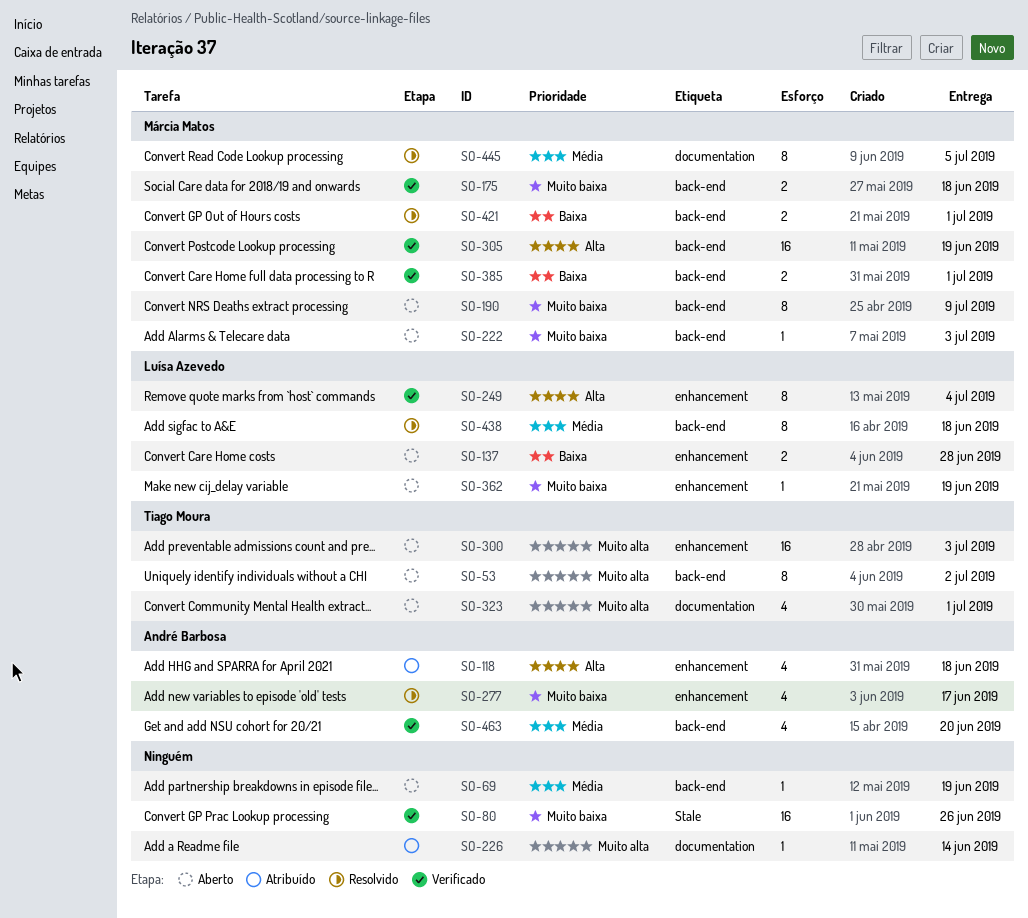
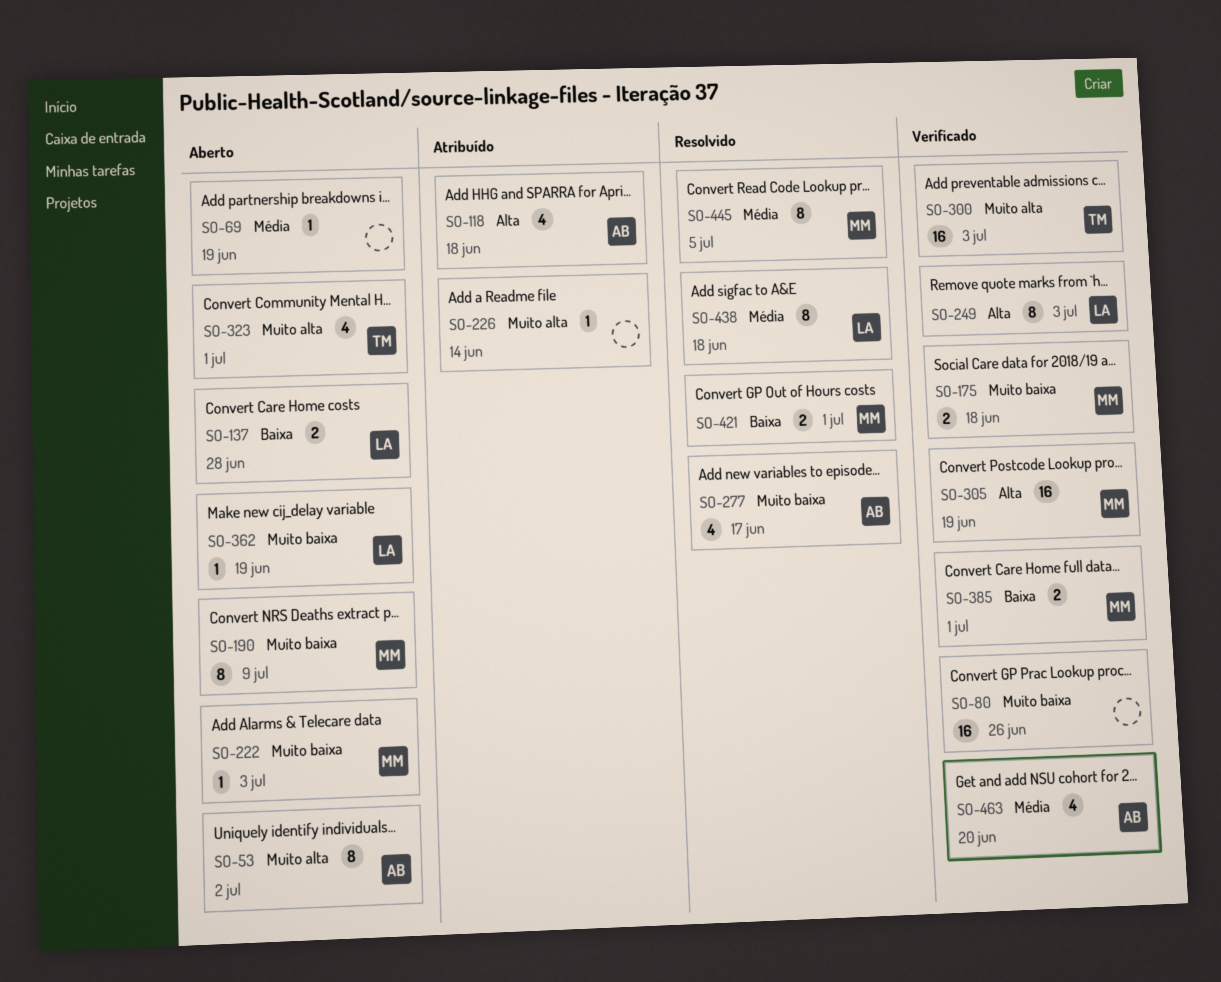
SO-53, owner: Tiago Moura -> André Barbosa
SO-249, due: Jul 4 -> Jul 3
SO-300, status: Aberto -> Verificado

